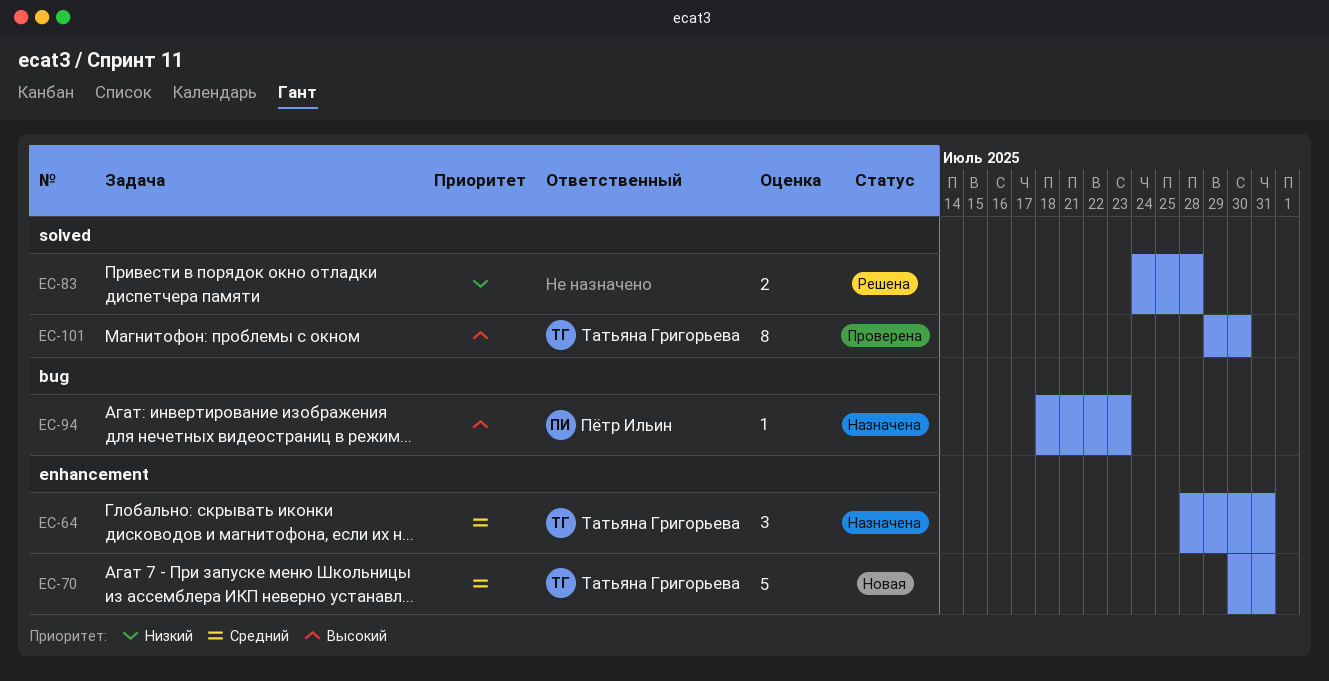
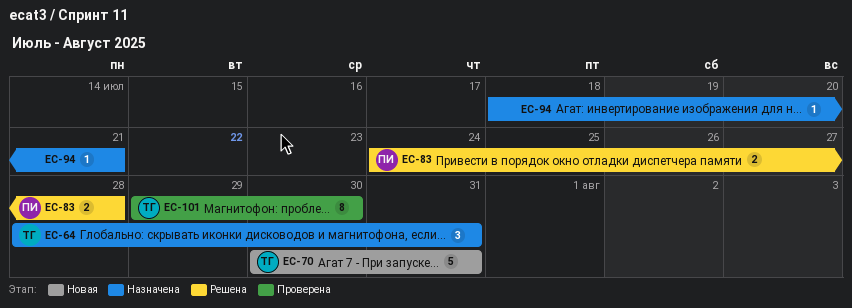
EC-83, owner: none -> Пётр Ильин
EC-94, owner: Пётр Ильин -> none
EC-94, due: Jul 23 -> Jul 21

